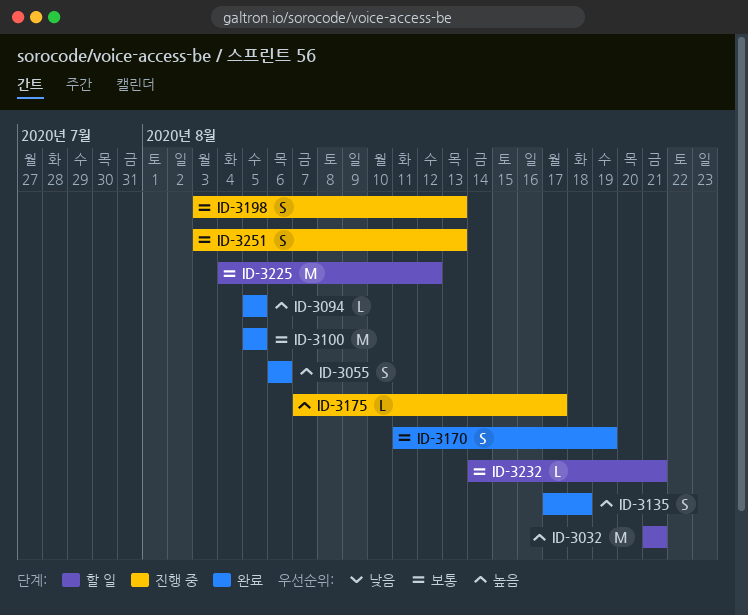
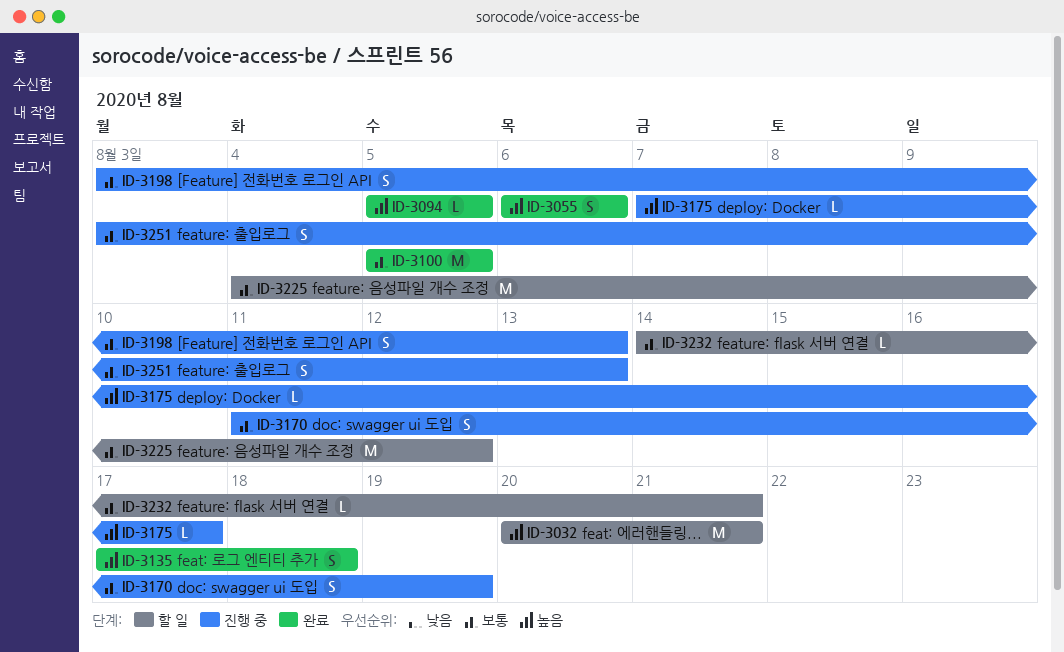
ID-3032, start: Aug 21 -> Aug 20
ID-3170, status: 완료 -> 진행 중

